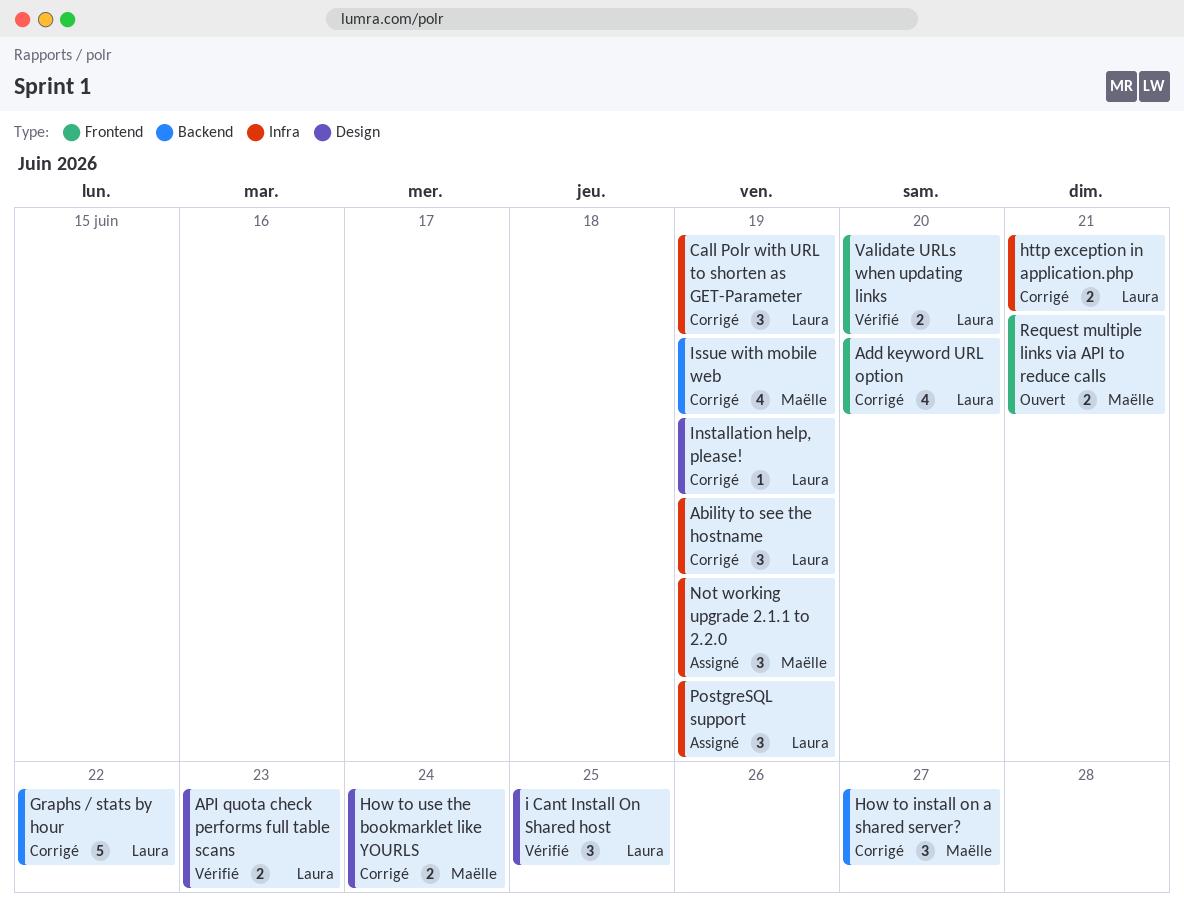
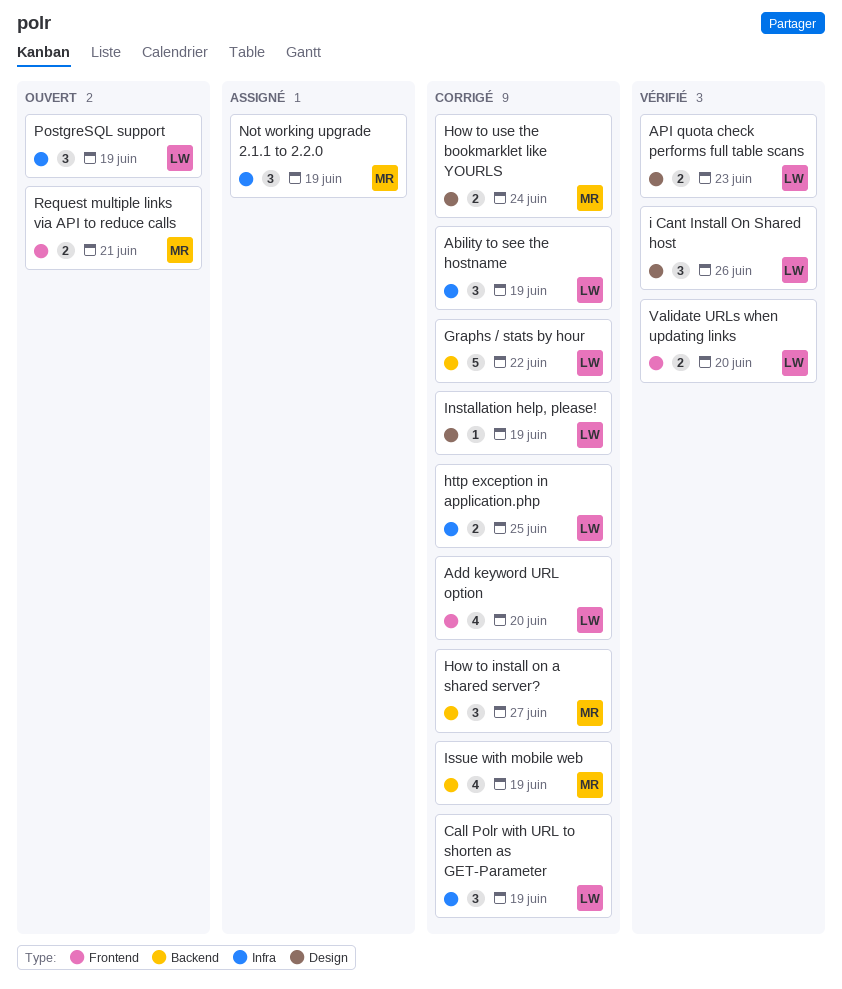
http exception in application.php, due: Jun 21 -> Jun 25
i Cant Install On Shared host, due: Jun 25 -> Jun 26
PostgreSQL support, status: Assigné -> Ouvert

